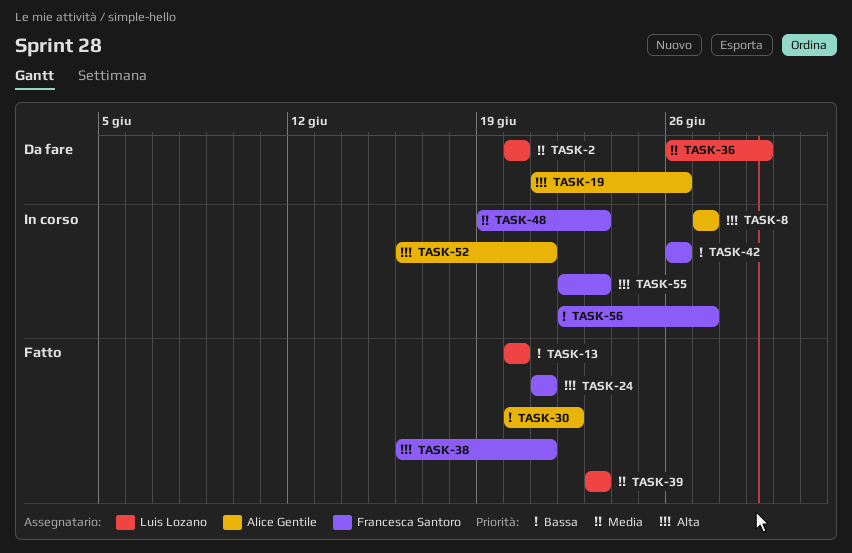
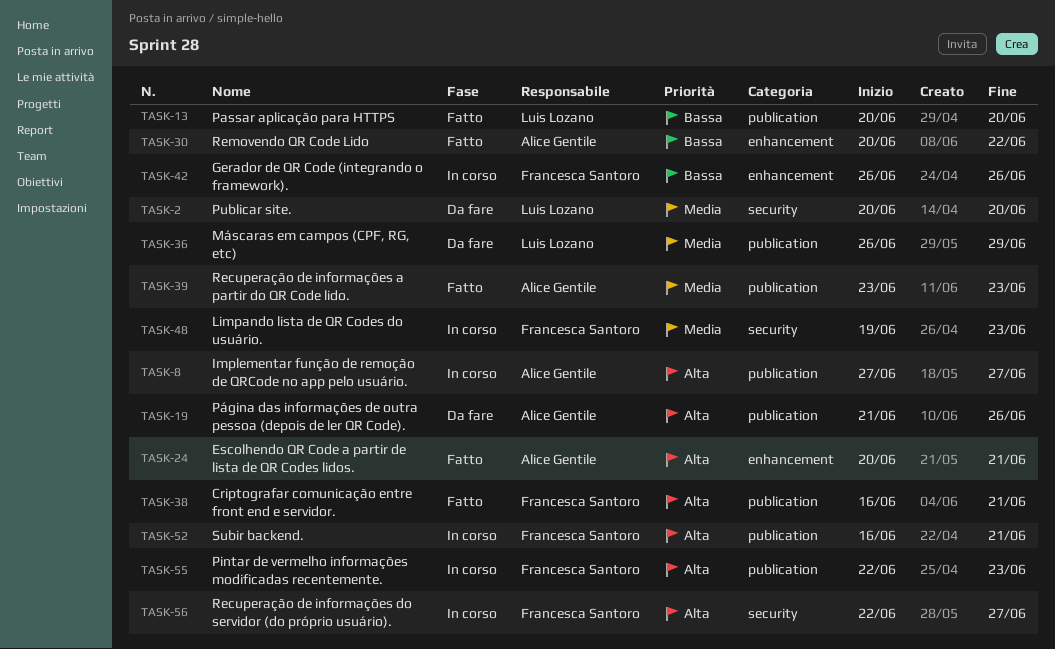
TASK-24, owner: Francesca Santoro -> Alice Gentile
TASK-24, start: Jun 21 -> Jun 20
TASK-39, owner: Luis Lozano -> Alice Gentile
TASK-52, owner: Alice Gentile -> Francesca Santoro
TASK-56, priority: Bassa -> Alta

